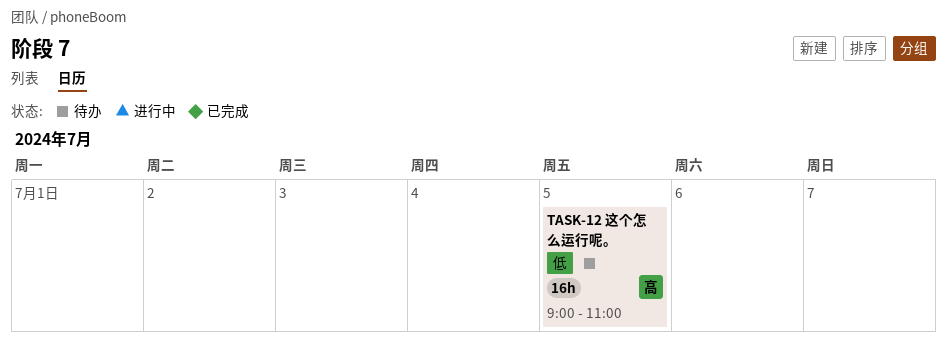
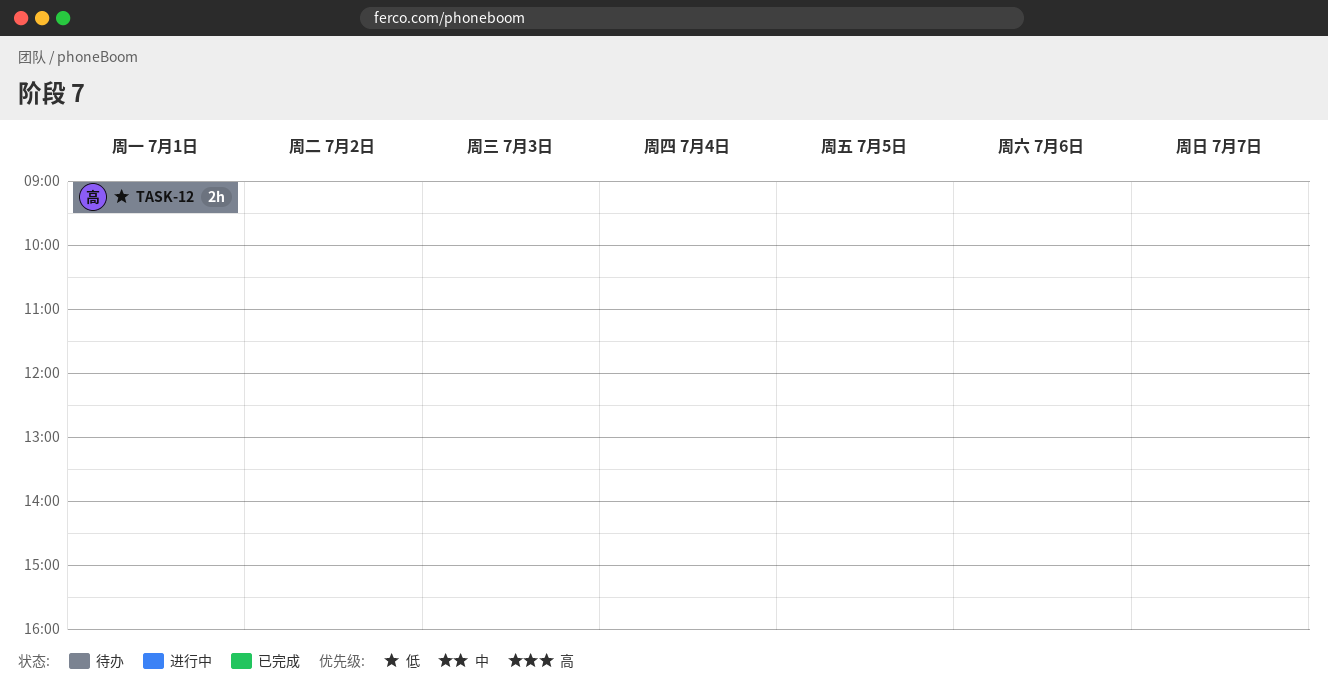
TASK-12, estimate: 16h -> 2h
TASK-12, day: Jul 5 -> Jul 1
TASK-12, ends: 11:00 -> 09:30

